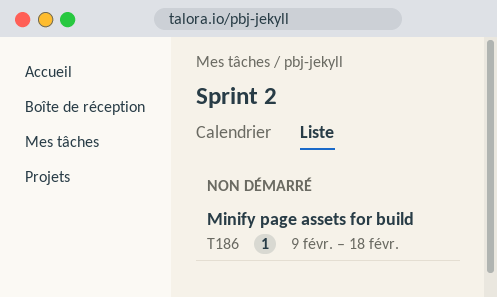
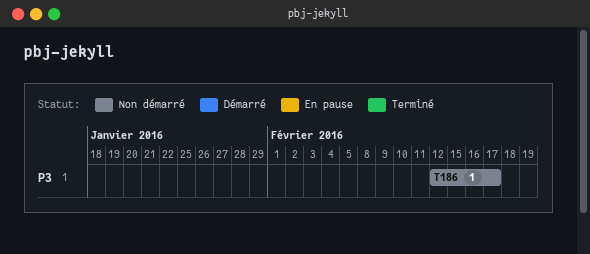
T186, start: Feb 9 -> Feb 12
T186, due: Feb 18 -> Feb 17

